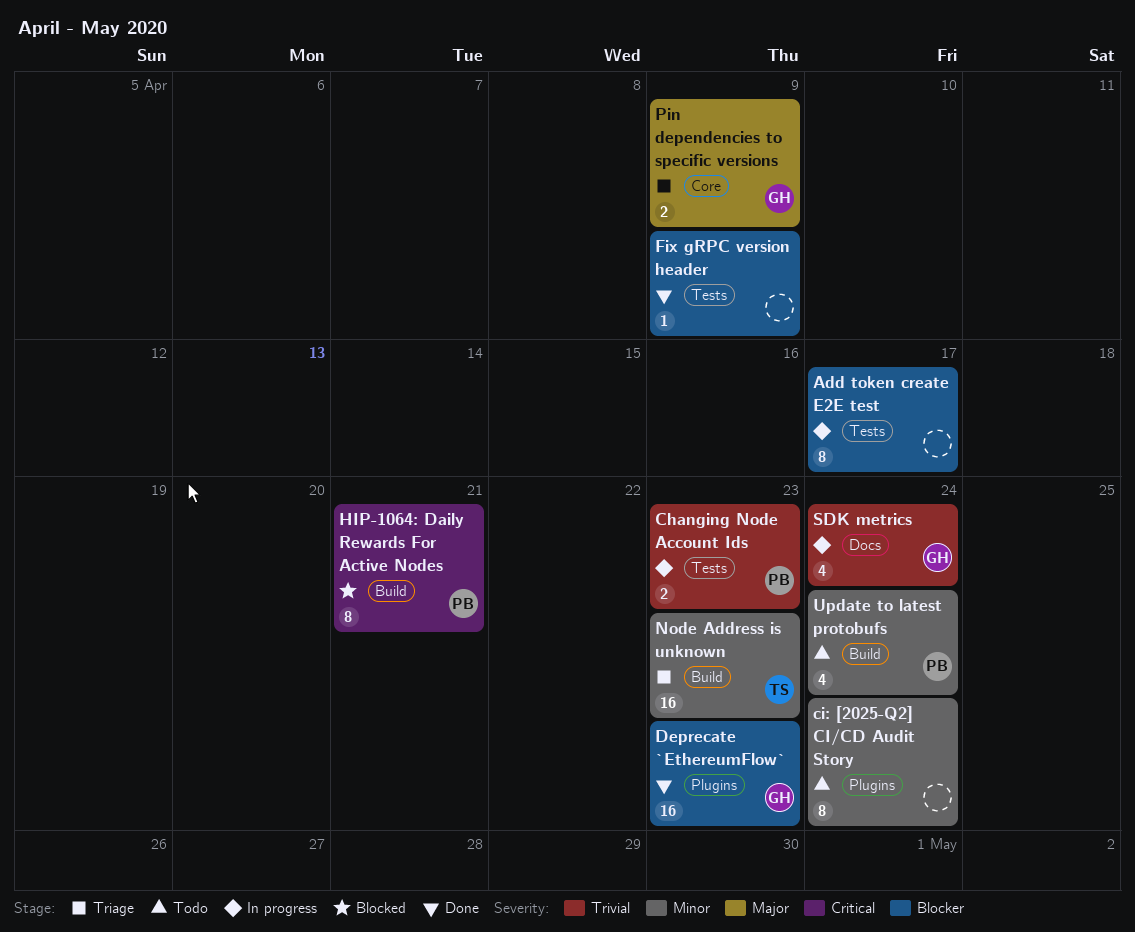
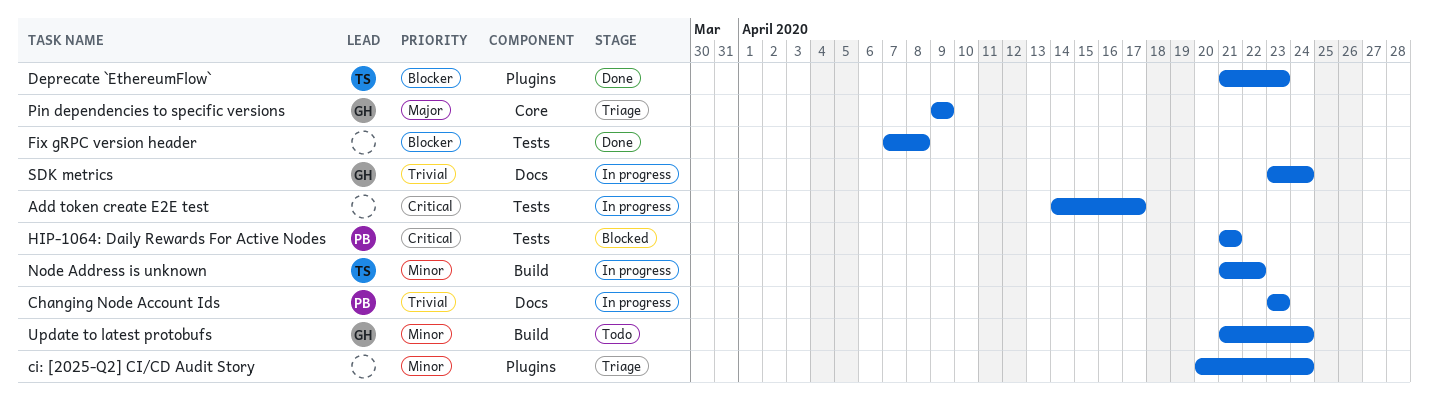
Add token create E2E test, priority: Blocker -> Critical
Changing Node Account Ids, label: Tests -> Docs
ci: [2025-Q2] CI/CD Audit Story, status: Todo -> Triage
Deprecate `EthereumFlow`, owner: GH -> TS
Fix gRPC version header, due: Apr 9 -> Apr 8
HIP-1064: Daily Rewards For Active Nodes, label: Build -> Tests
Node Address is unknown, status: Triage -> In progress
Node Address is unknown, due: Apr 23 -> Apr 22
Update to latest protobufs, owner: PB -> GH

